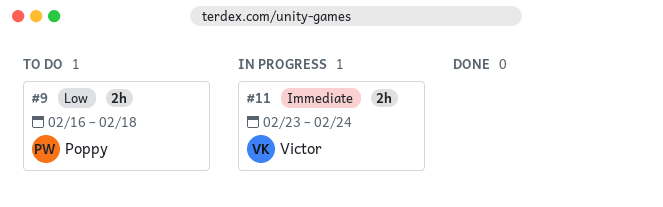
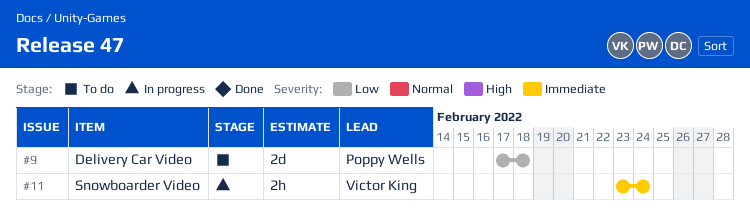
#9, estimate: 2h -> 2d
#9, start: Feb 16 -> Feb 17

